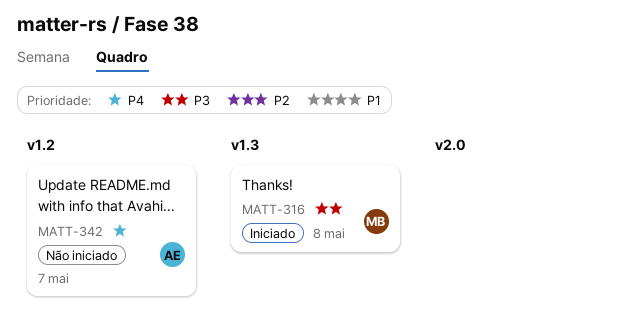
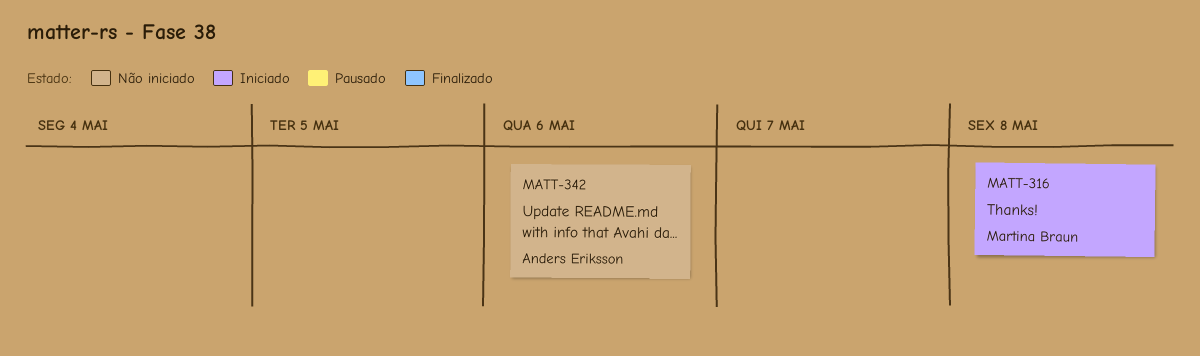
MATT-342, due: May 7 -> May 6

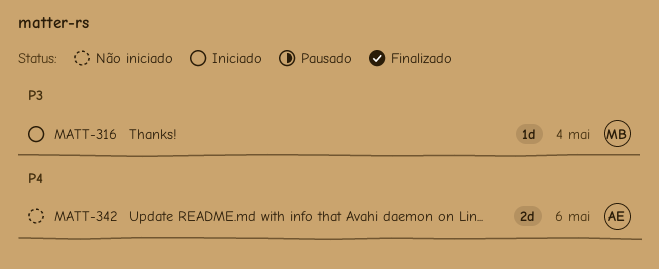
MATT-316, due: May 8 -> May 4

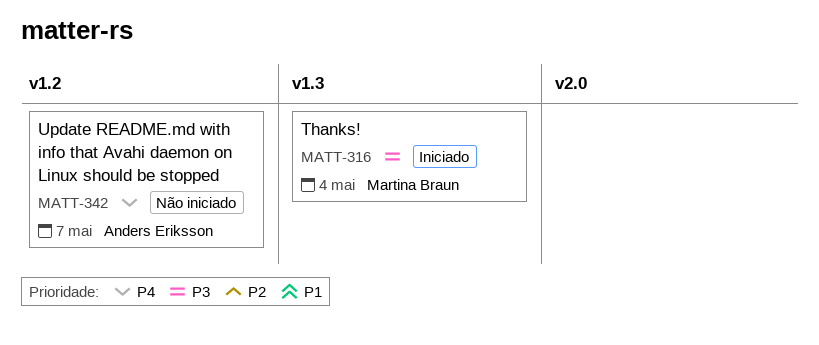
MATT-342, due: May 6 -> May 7

